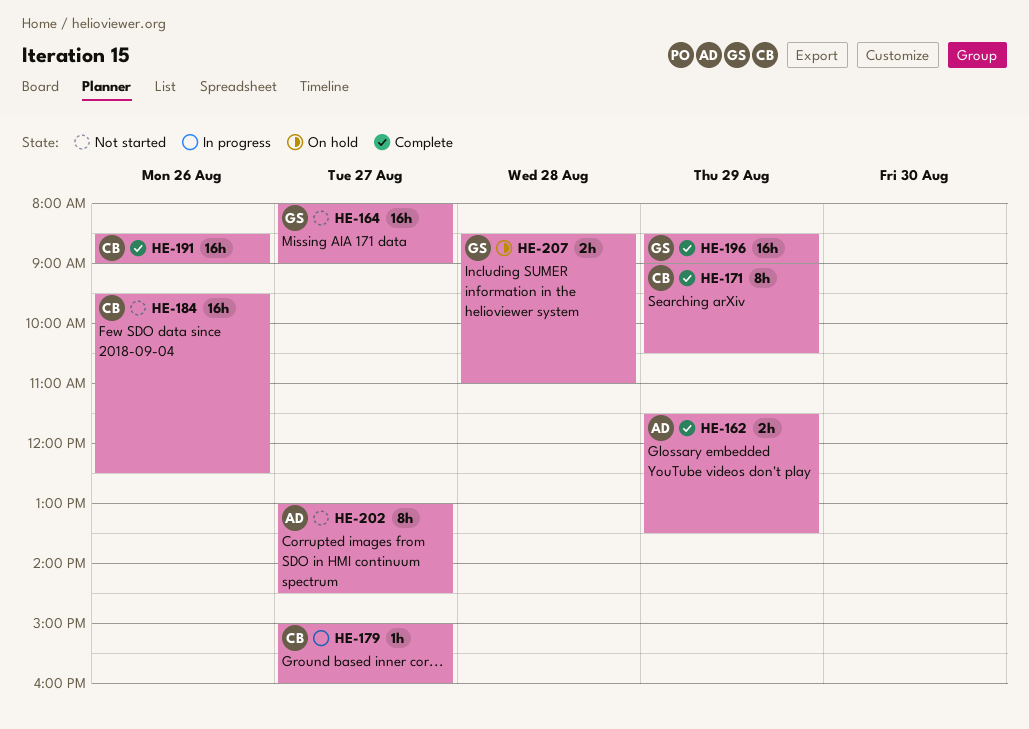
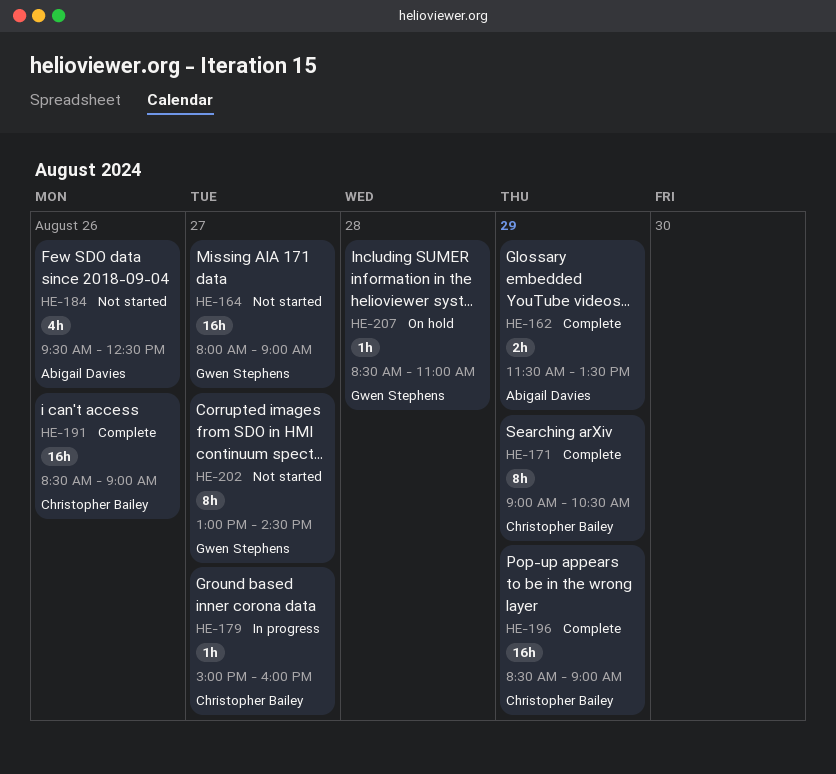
HE-184, owner: Christopher Bailey -> Abigail Davies
HE-184, estimate: 16h -> 4h
HE-196, owner: Gwen Stephens -> Christopher Bailey
HE-202, owner: Abigail Davies -> Gwen Stephens
HE-207, estimate: 2h -> 1h

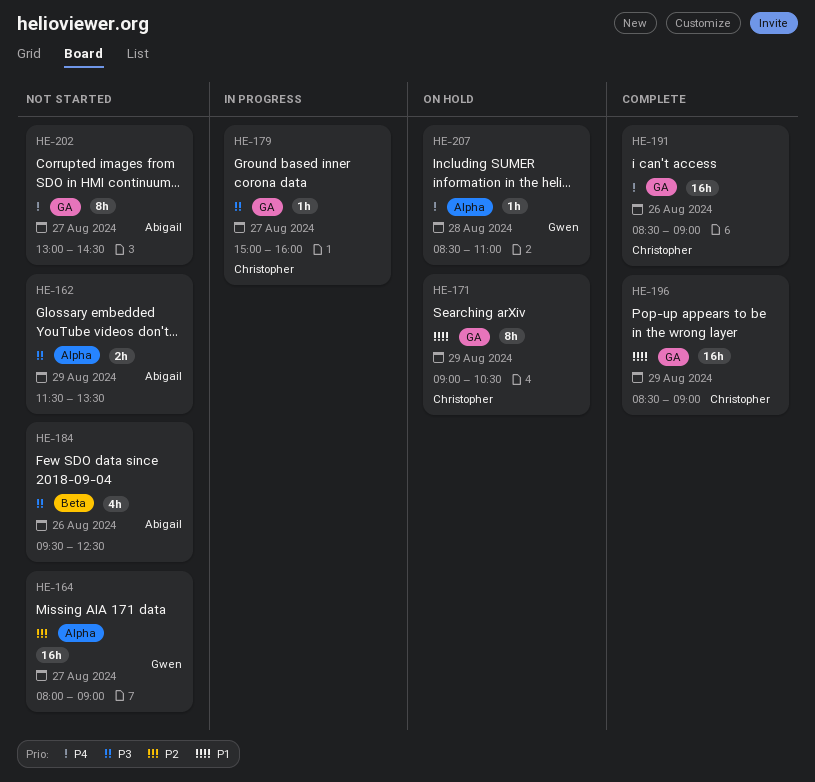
HE-162, status: Complete -> Not started
HE-171, status: Complete -> On hold
HE-202, owner: Gwen Stephens -> Abigail Davies

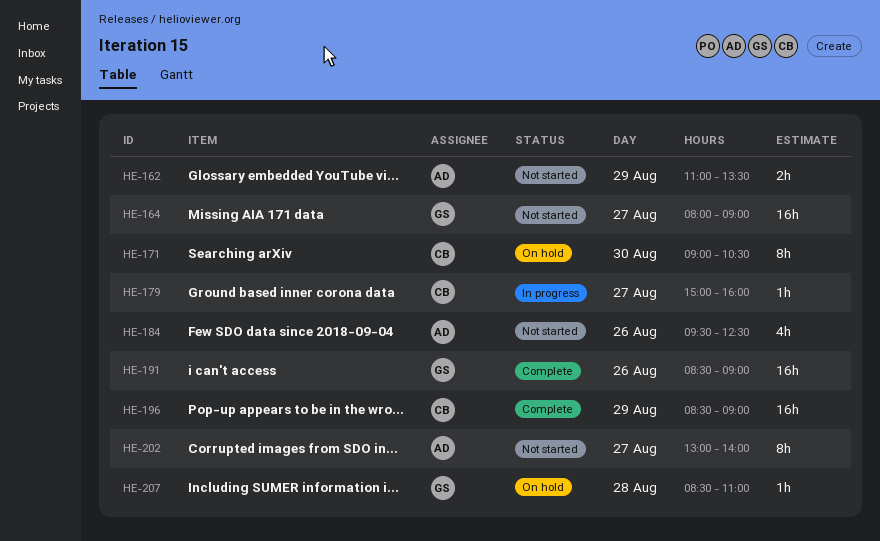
HE-162, begins: 11:30 -> 11:00
HE-171, day: Aug 29 -> Aug 30
HE-191, owner: Christopher -> Gwen
HE-202, ends: 14:30 -> 14:00

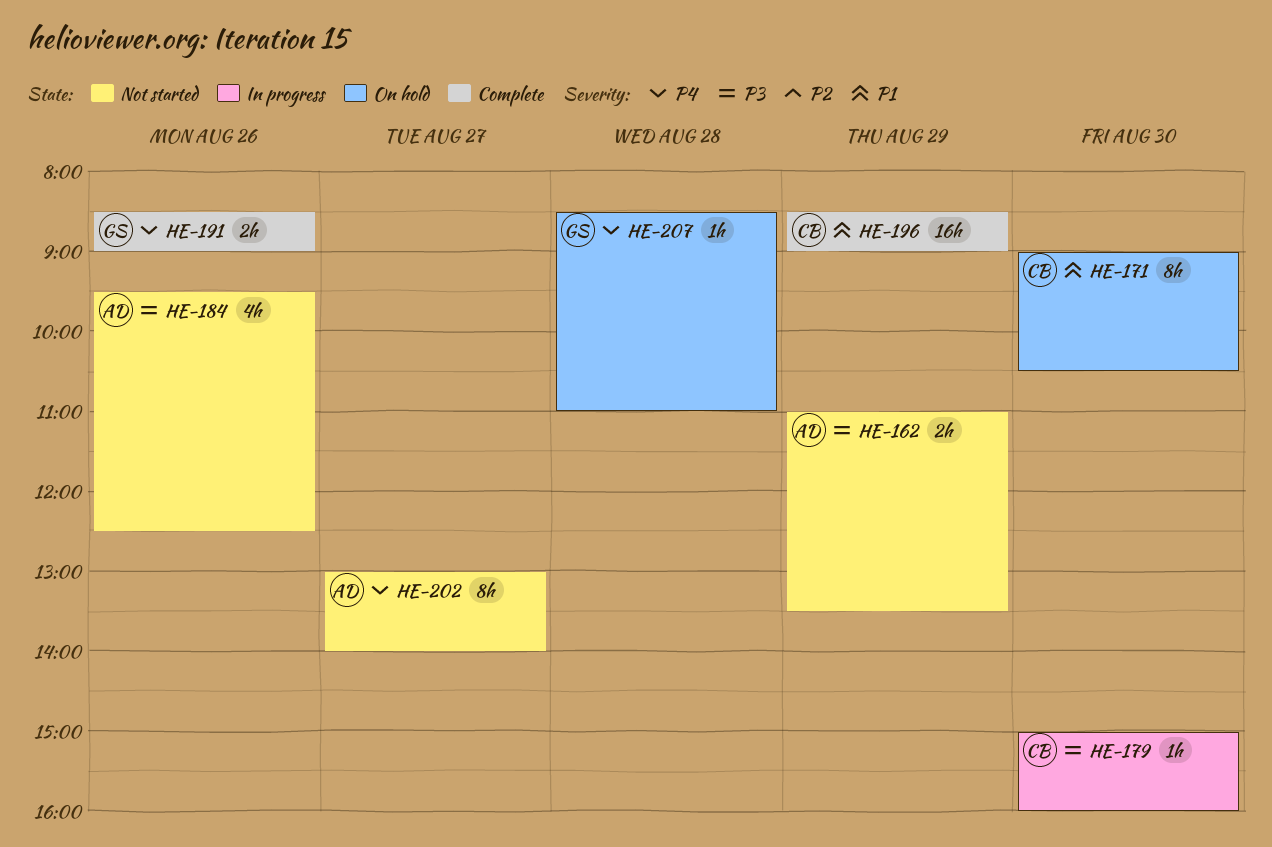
HE-164: present -> none
HE-179, day: Aug 27 -> Aug 30
HE-191, estimate: 16h -> 2h

